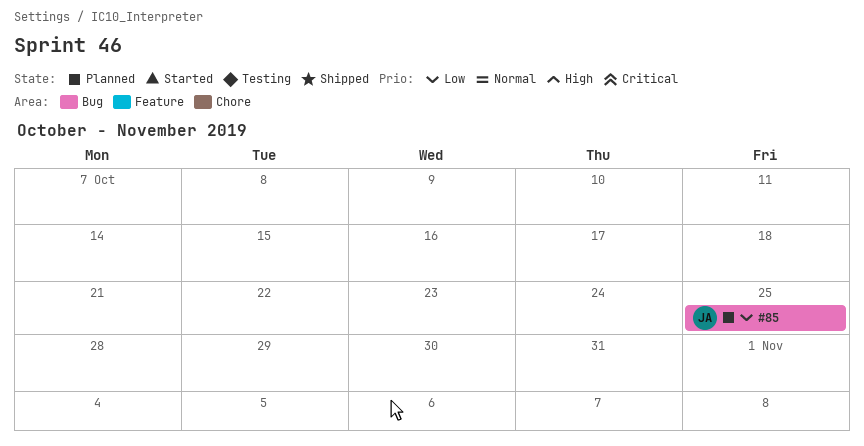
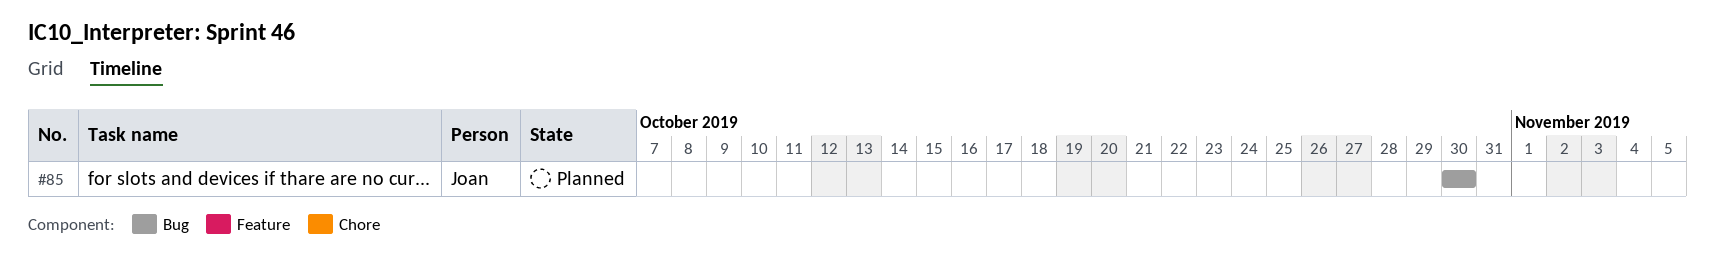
#85, start: Oct 25 -> Oct 30
#85, due: Oct 25 -> Oct 30

